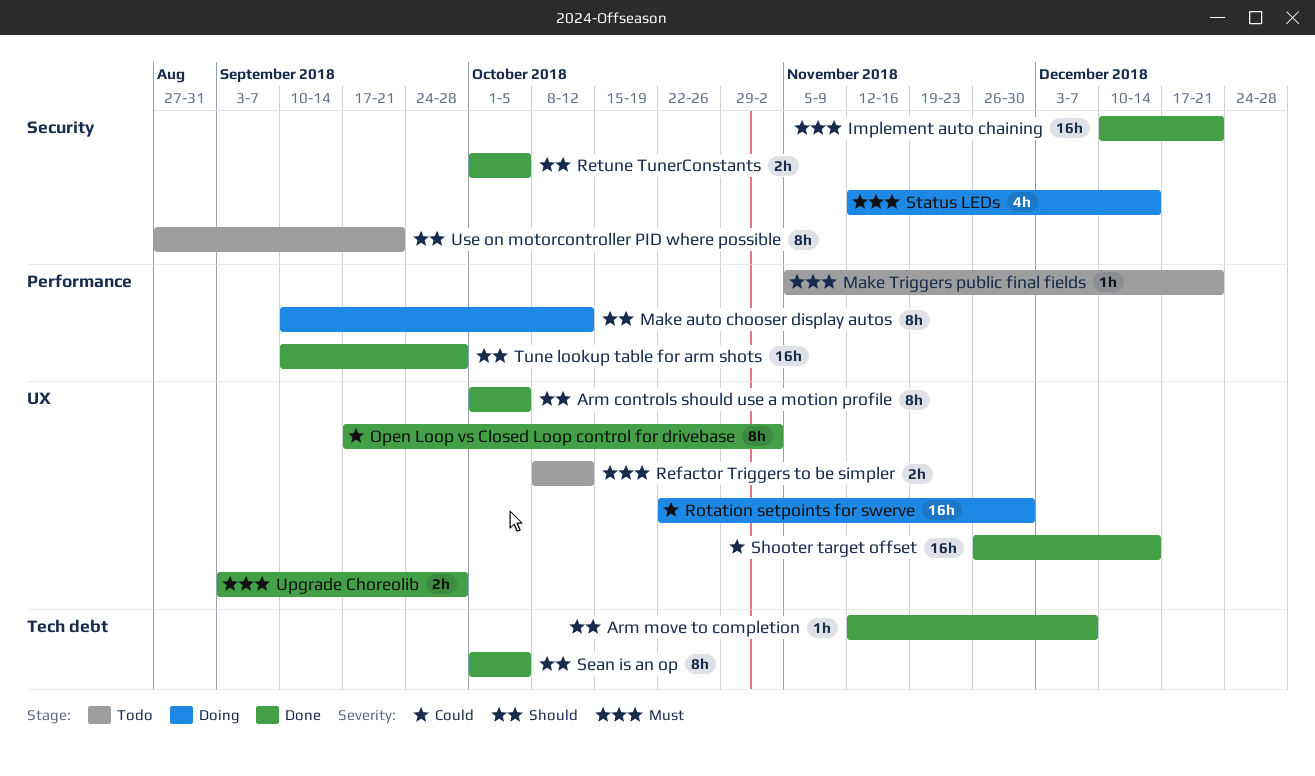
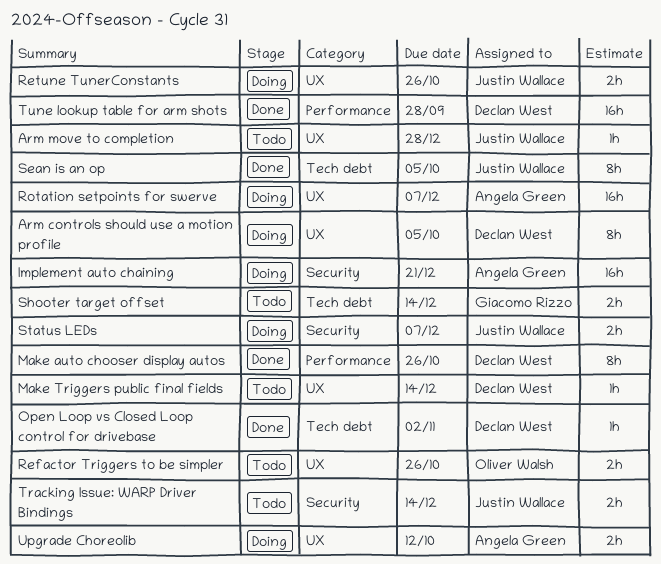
Arm controls should use a motion profile, status: Done -> Doing
Arm move to completion, status: Done -> Todo
Arm move to completion, label: Tech debt -> UX
Arm move to completion, due: Dec 7 -> Dec 28
Implement auto chaining, status: Done -> Doing
Make auto chooser display autos, status: Doing -> Done
Make auto chooser display autos, due: Oct 12 -> Oct 26
Make Triggers public final fields, label: Performance -> UX
Make Triggers public final fields, due: Dec 21 -> Dec 14
Open Loop vs Closed Loop control for drivebase, label: UX -> Tech debt
Open Loop vs Closed Loop control for drivebase, estimate: 8h -> 1h
Refactor Triggers to be simpler, due: Oct 12 -> Oct 26
Retune TunerConstants, status: Done -> Doing
Retune TunerConstants, label: Security -> UX
Retune TunerConstants, due: Oct 5 -> Oct 26
Rotation setpoints for swerve, due: Nov 30 -> Dec 7
Shooter target offset, status: Done -> Todo
Shooter target offset, label: UX -> Tech debt
Shooter target offset, estimate: 16h -> 2h
Status LEDs, estimate: 4h -> 2h
Status LEDs, due: Dec 14 -> Dec 7
Tracking Issue: WARP Driver Bindings: none -> present
Upgrade Choreolib, status: Done -> Doing
Upgrade Choreolib, due: Sep 28 -> Oct 12
Use on motorcontroller PID where possible: present -> none

